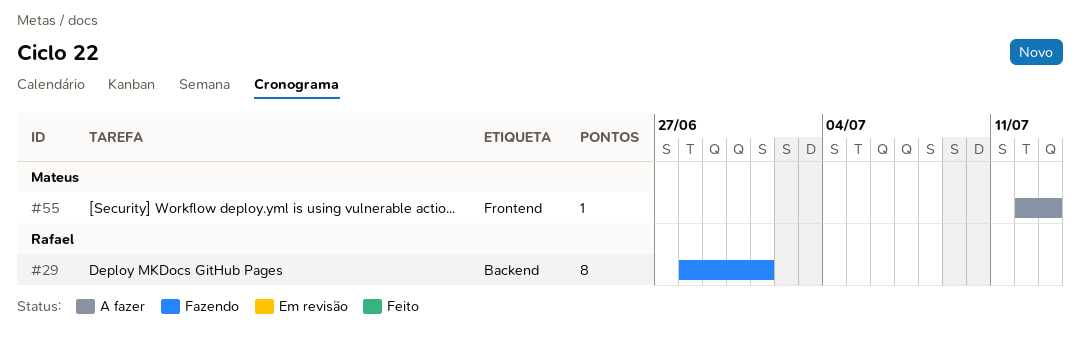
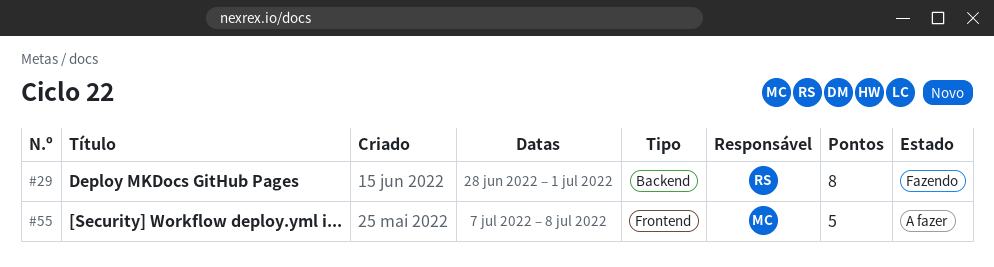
#55, estimate: 1 -> 5
#55, start: Jul 12 -> Jul 7
#55, due: Jul 13 -> Jul 8

